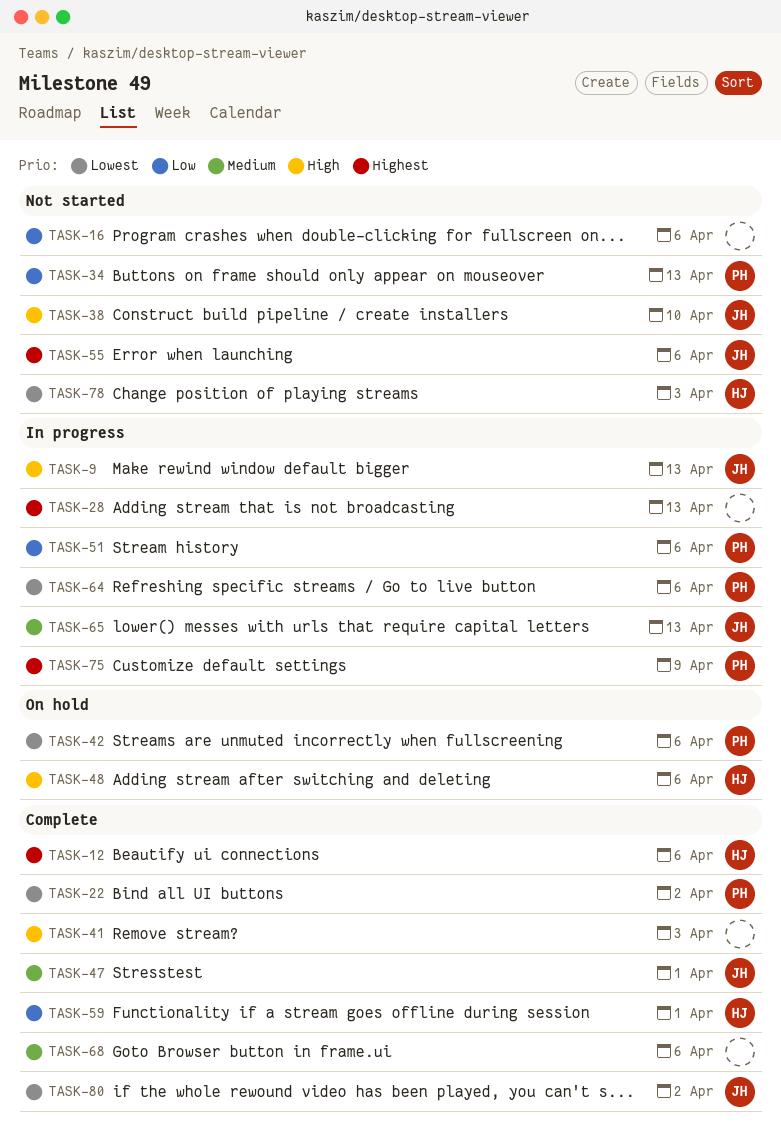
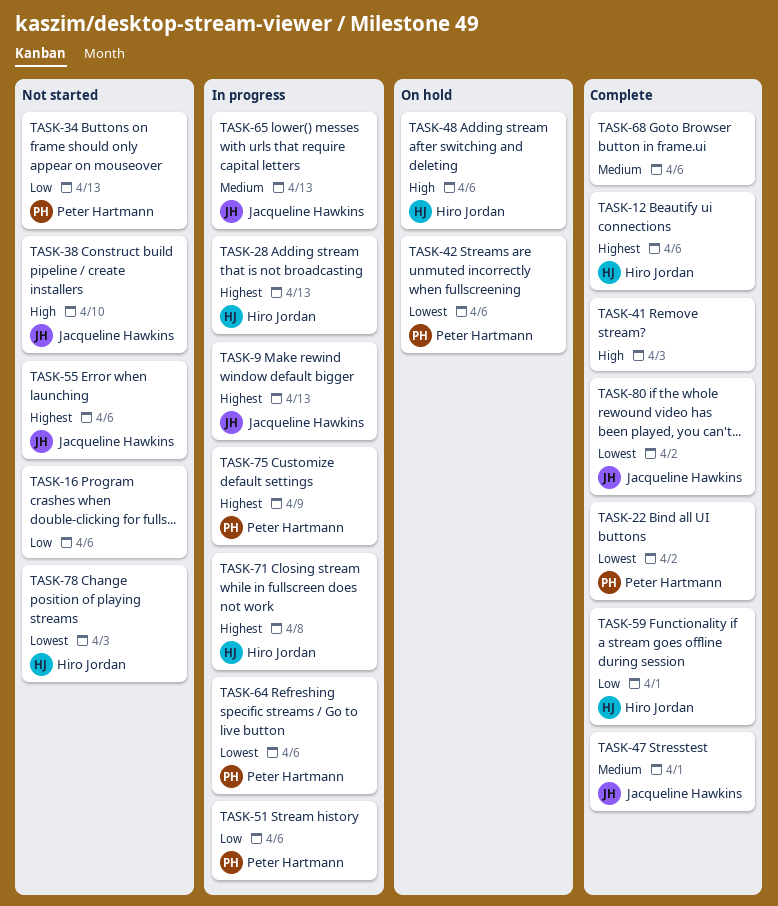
TASK-9, priority: High -> Highest
TASK-28, owner: none -> Hiro Jordan
TASK-71: none -> present

